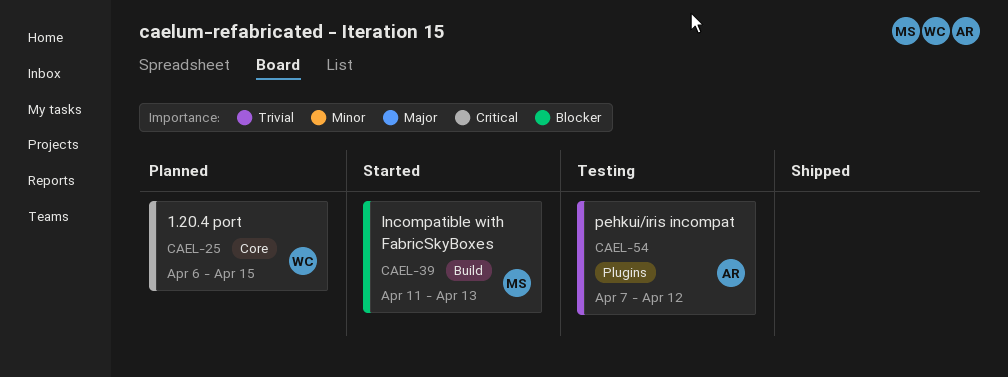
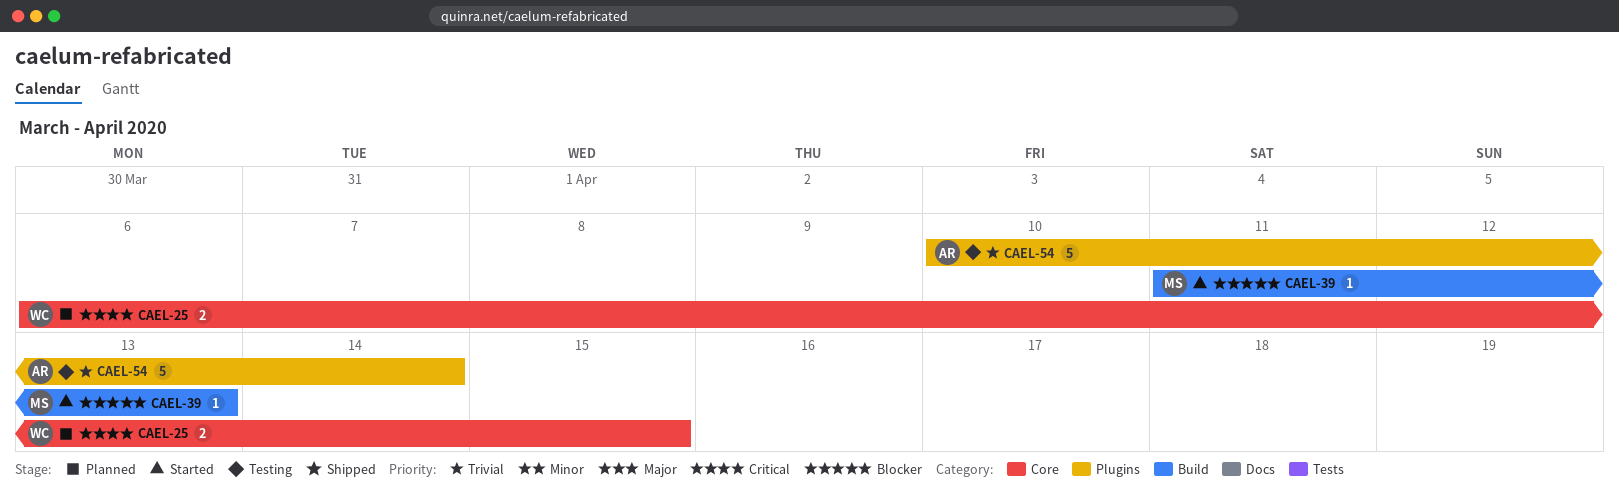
CAEL-54, start: Apr 7 -> Apr 10
CAEL-54, due: Apr 12 -> Apr 14

